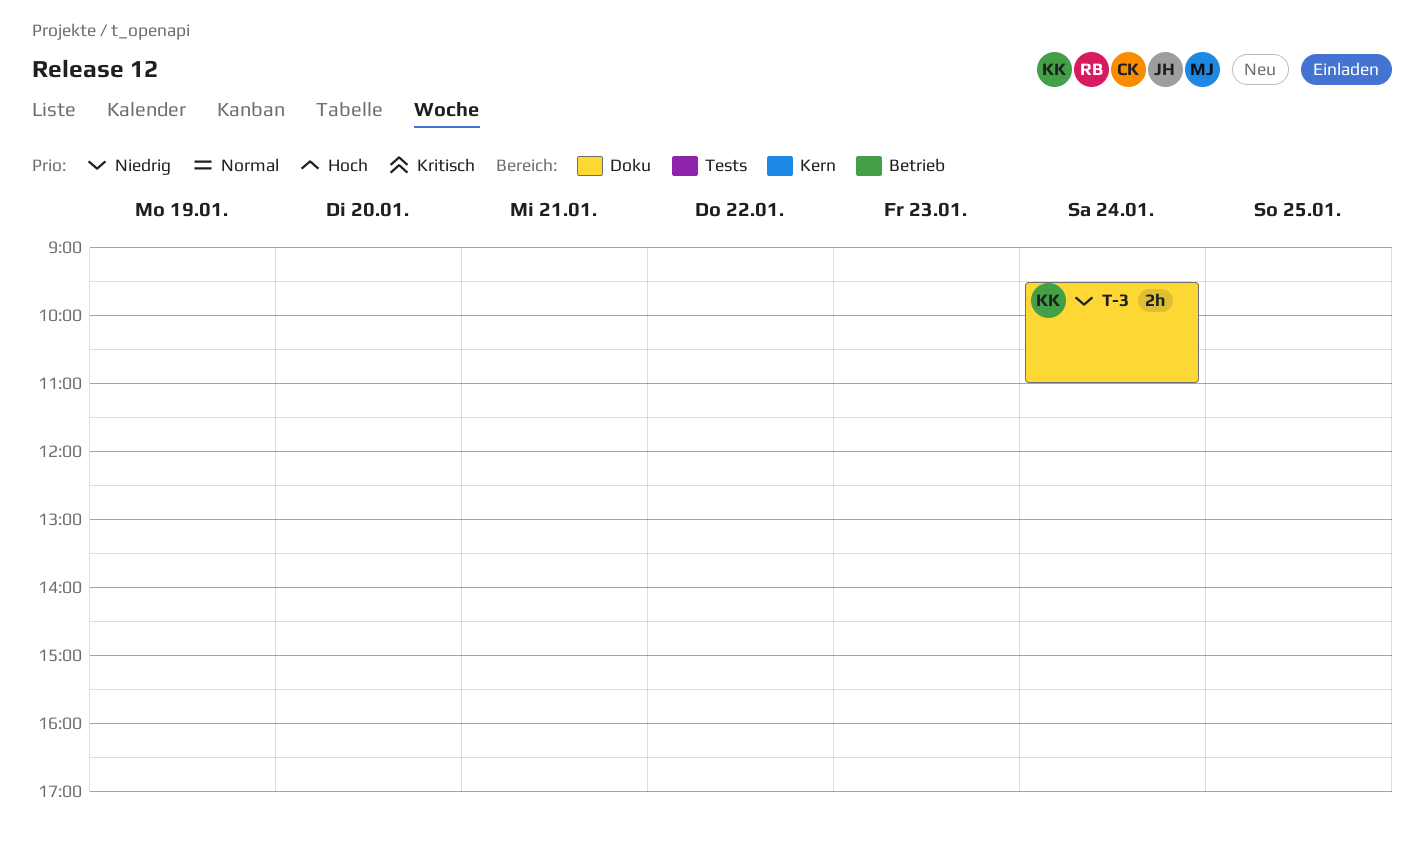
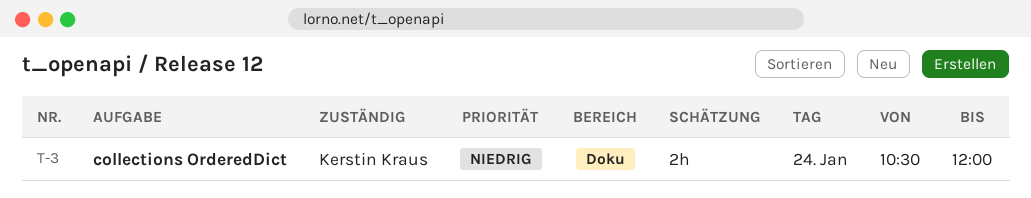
T-3, begins: 09:30 -> 10:30
T-3, ends: 11:00 -> 12:00

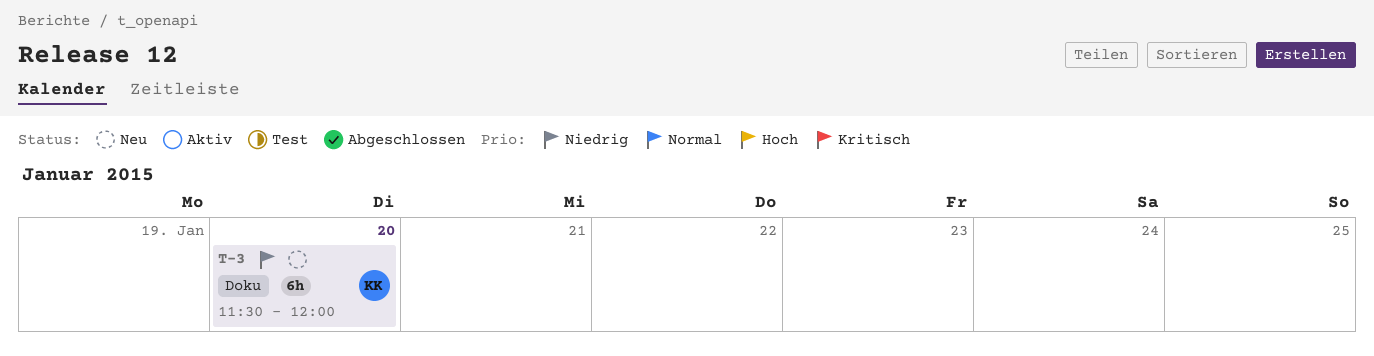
T-3, estimate: 2h -> 6h
T-3, day: Jan 24 -> Jan 20
T-3, begins: 10:30 -> 11:30

